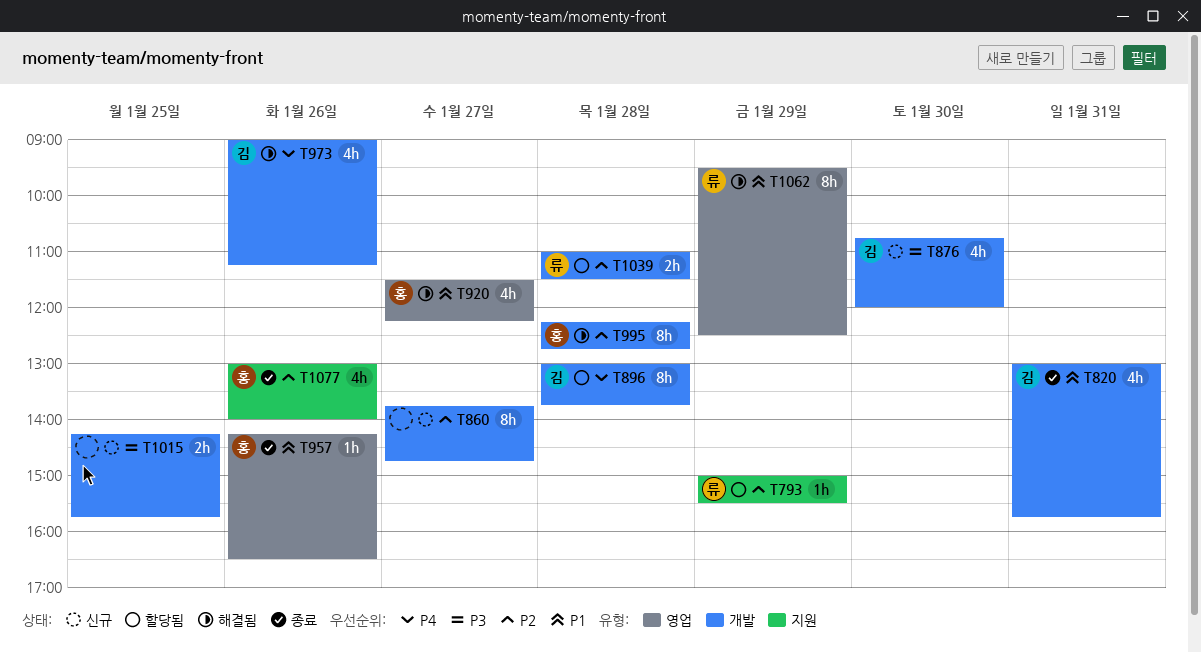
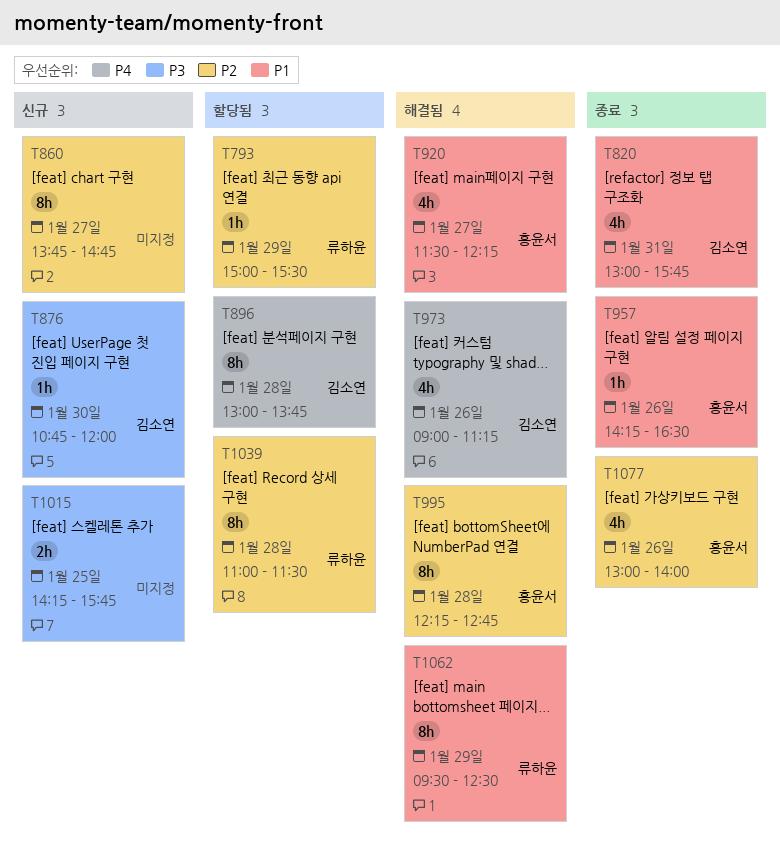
T876, estimate: 4h -> 1h
T1039, estimate: 2h -> 8h

